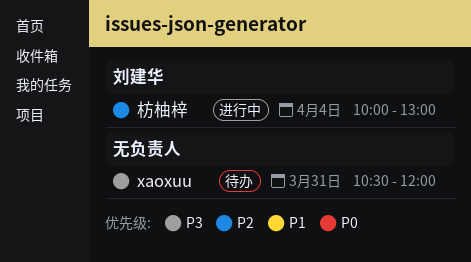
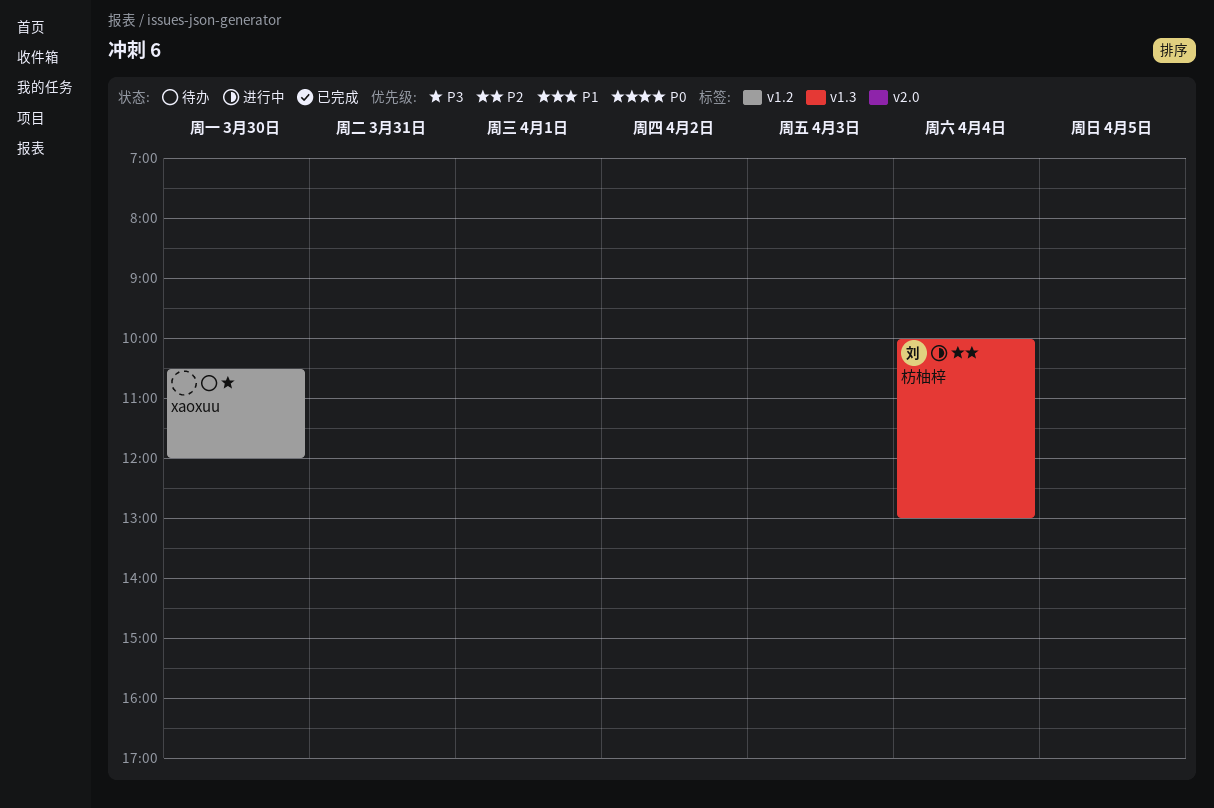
xaoxuu, day: Mar 31 -> Mar 30

